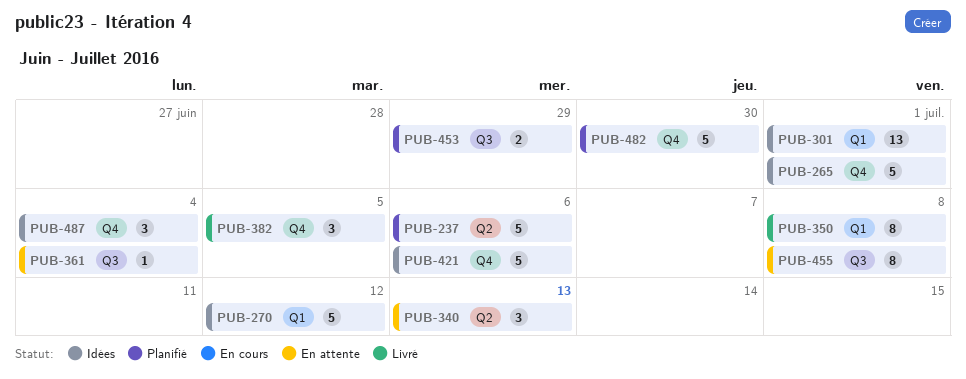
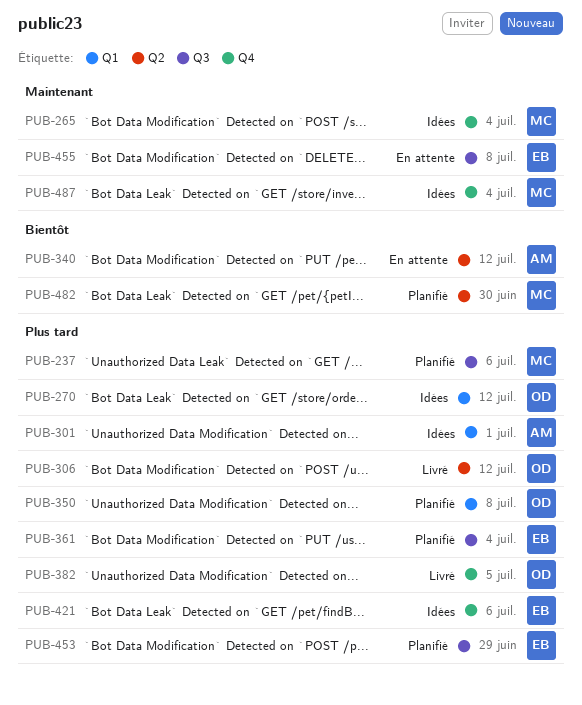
PUB-237, label: Q2 -> Q3
PUB-265, due: Jul 1 -> Jul 4
PUB-306: none -> present
PUB-340, due: Jul 13 -> Jul 12
PUB-350, status: Livré -> Planifié
PUB-361, status: En attente -> Planifié
PUB-482, label: Q4 -> Q2

